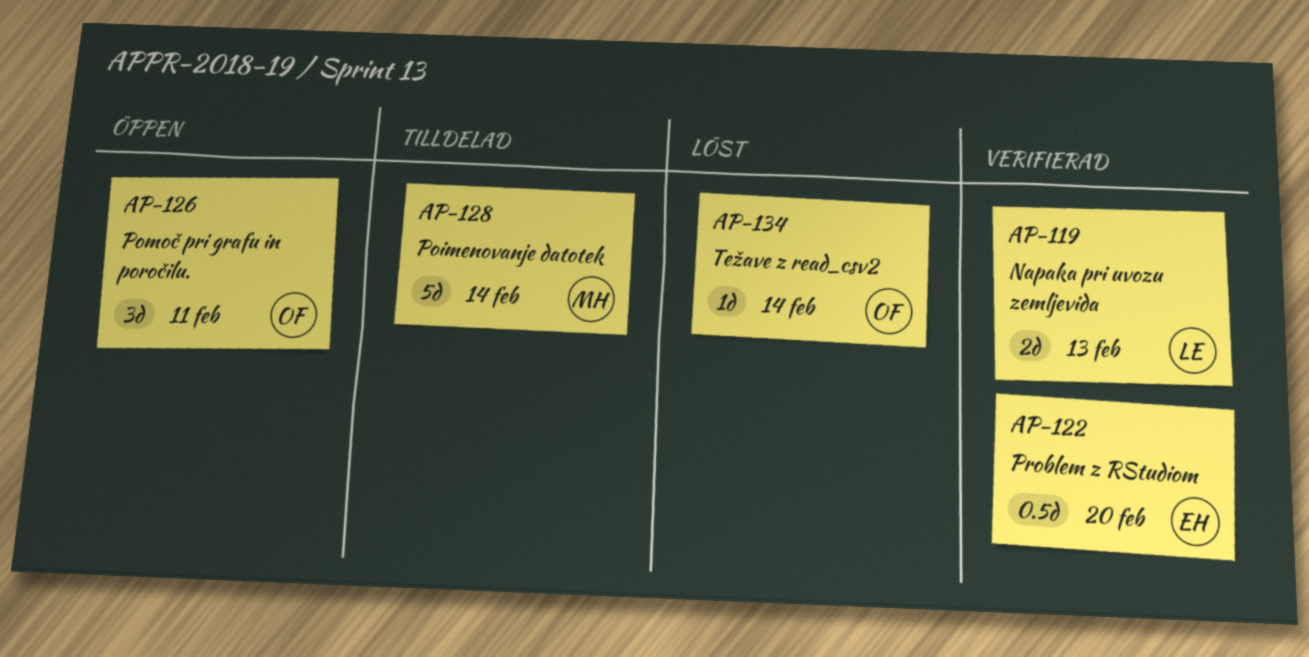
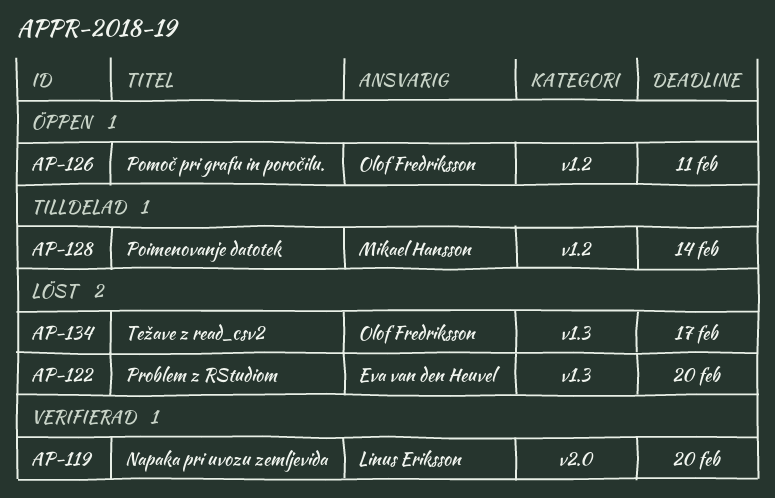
AP-119, due: Feb 13 -> Feb 20
AP-122, status: Verifierad -> Löst
AP-134, due: Feb 14 -> Feb 17

